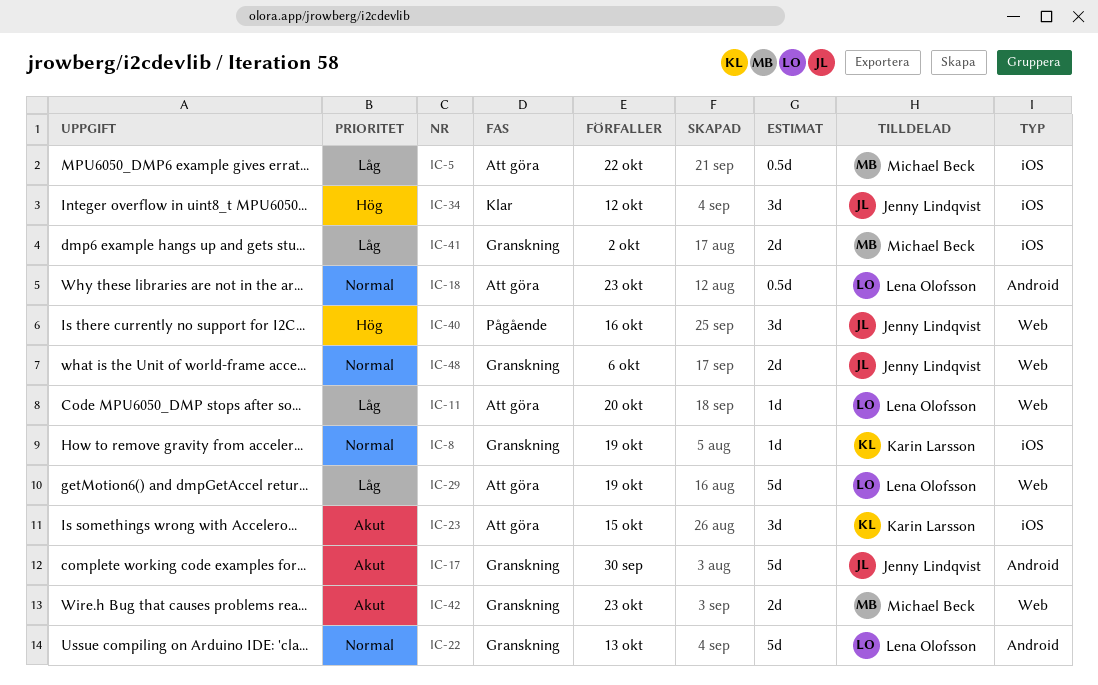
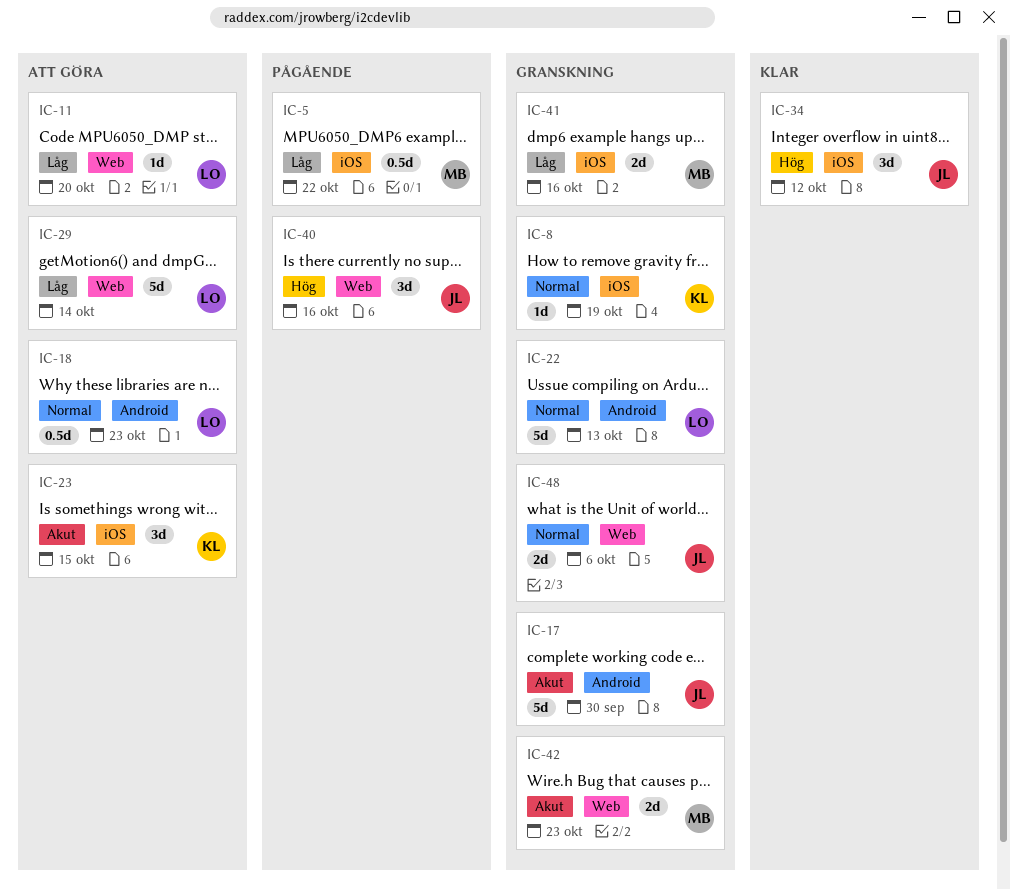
IC-5, status: Att göra -> Pågående
IC-29, due: Oct 19 -> Oct 14
IC-41, due: Oct 2 -> Oct 16

